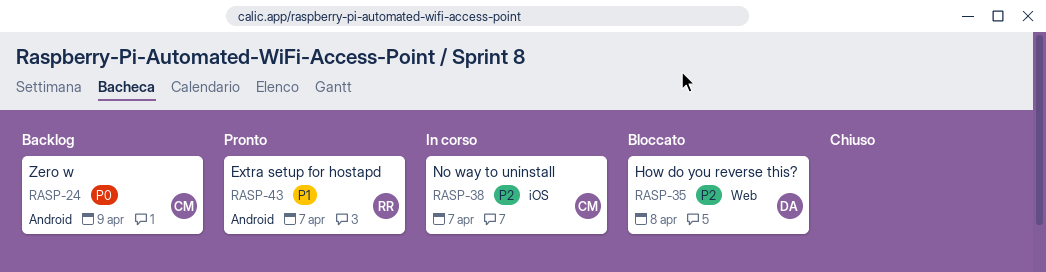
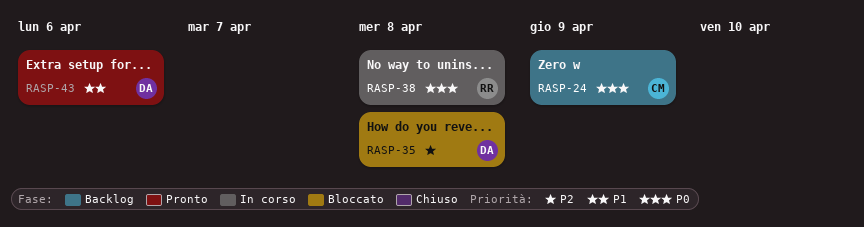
RASP-38, owner: CM -> RR
RASP-38, priority: P2 -> P0
RASP-38, due: Apr 7 -> Apr 8
RASP-43, owner: RR -> DA
RASP-43, due: Apr 7 -> Apr 6

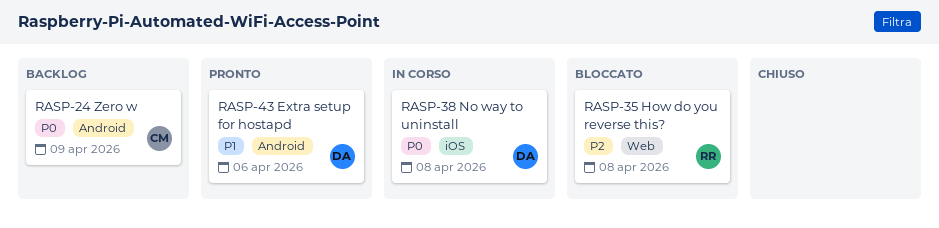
RASP-35, owner: DA -> RR
RASP-38, owner: RR -> DA

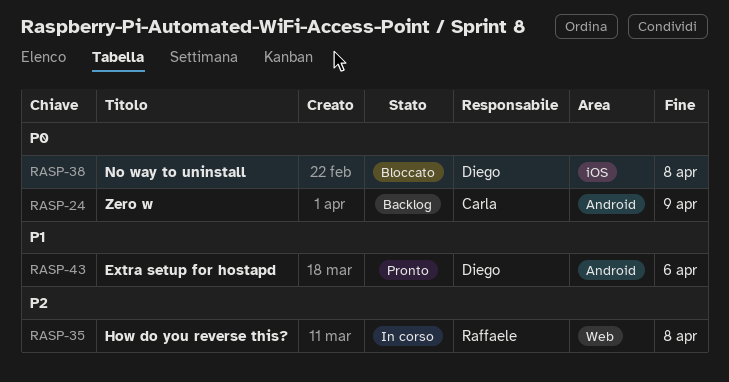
RASP-35, status: Bloccato -> In corso
RASP-38, status: In corso -> Bloccato

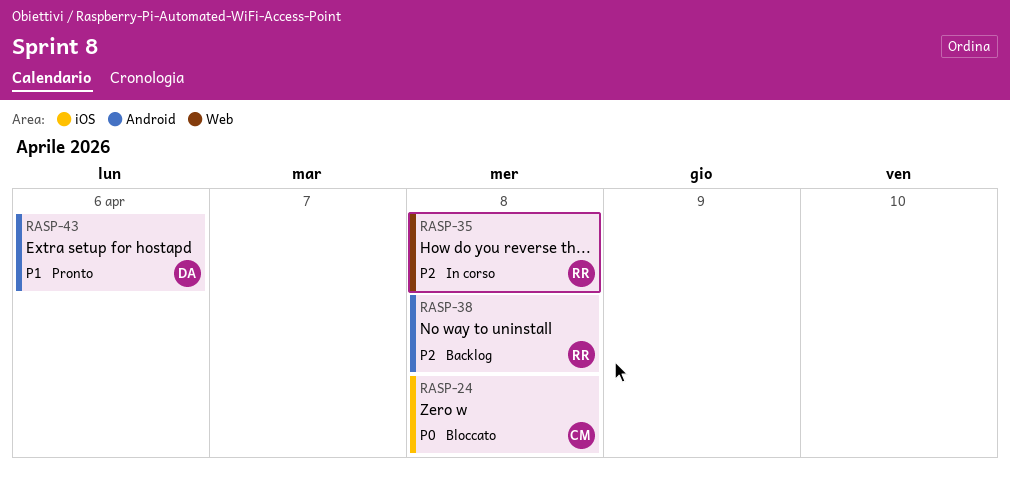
RASP-24, status: Backlog -> Bloccato
RASP-24, label: Android -> iOS
RASP-24, due: Apr 9 -> Apr 8
RASP-38, status: Bloccato -> Backlog
RASP-38, owner: Diego -> Raffaele
RASP-38, priority: P0 -> P2
RASP-38, label: iOS -> Android

